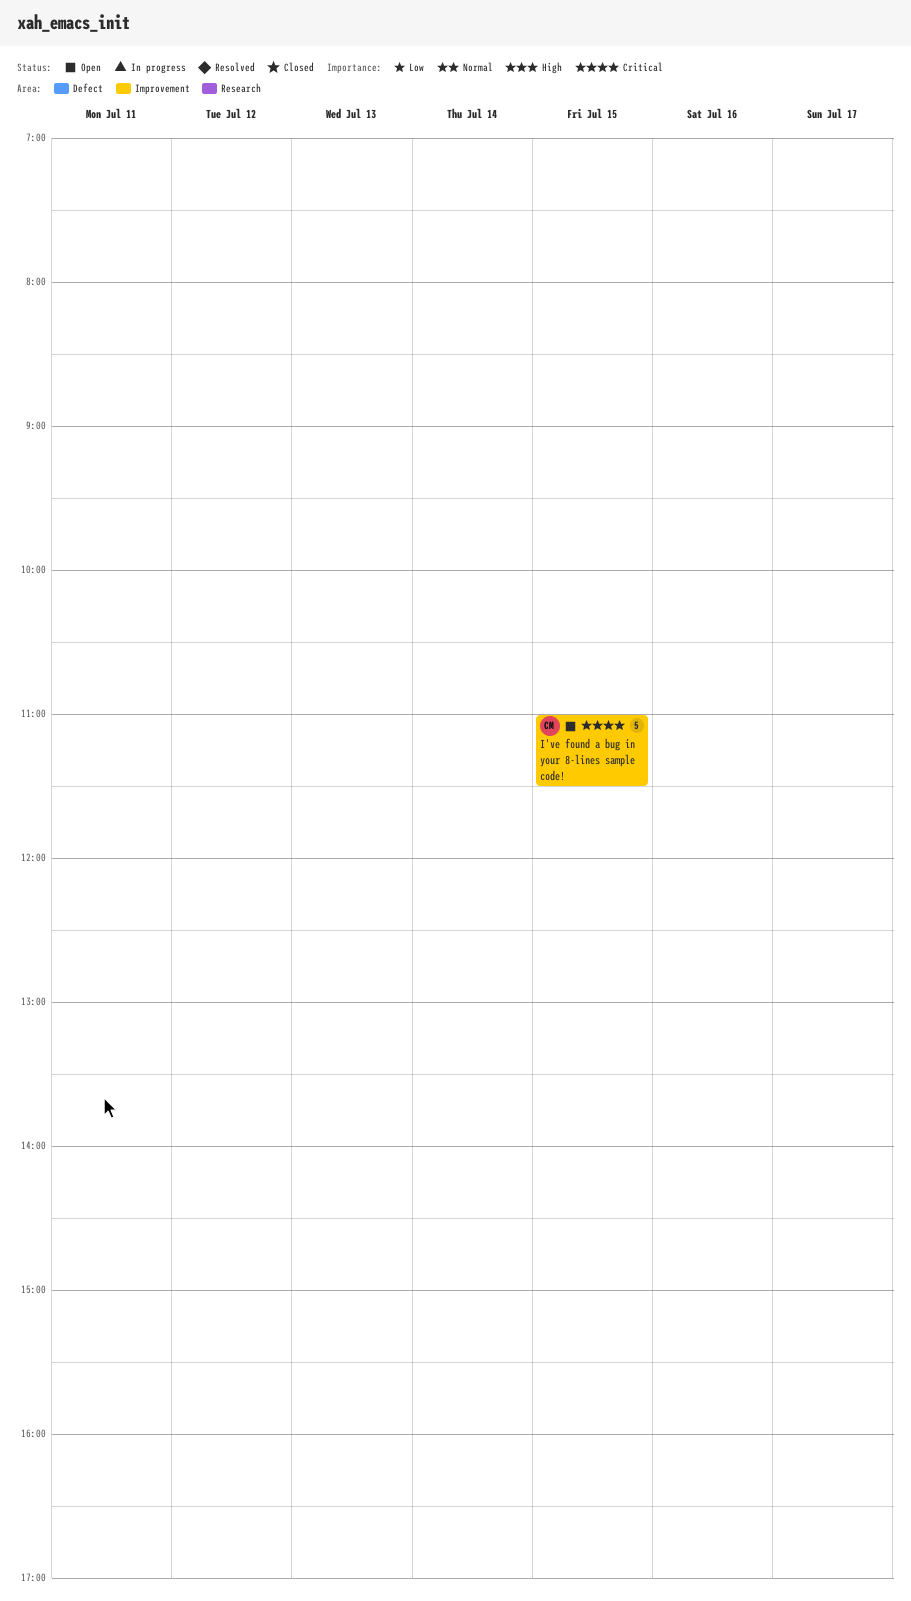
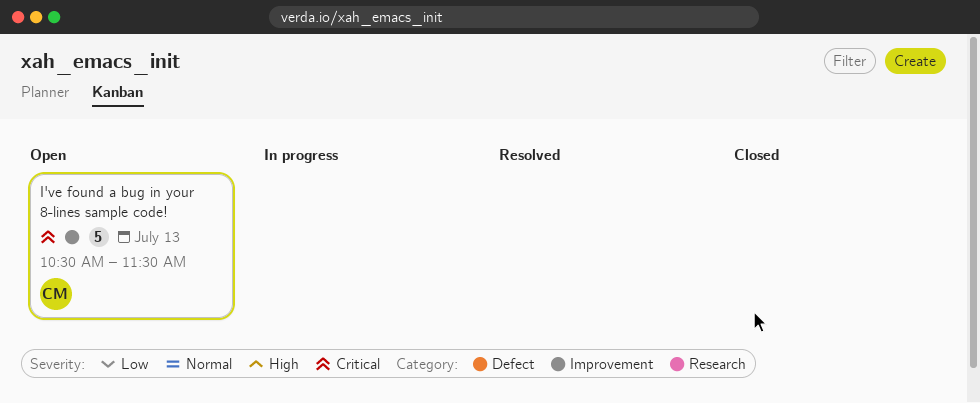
I've found a bug in your 8-lines sample code!, day: Jul 15 -> Jul 13
I've found a bug in your 8-lines sample code!, begins: 11:00 -> 10:30

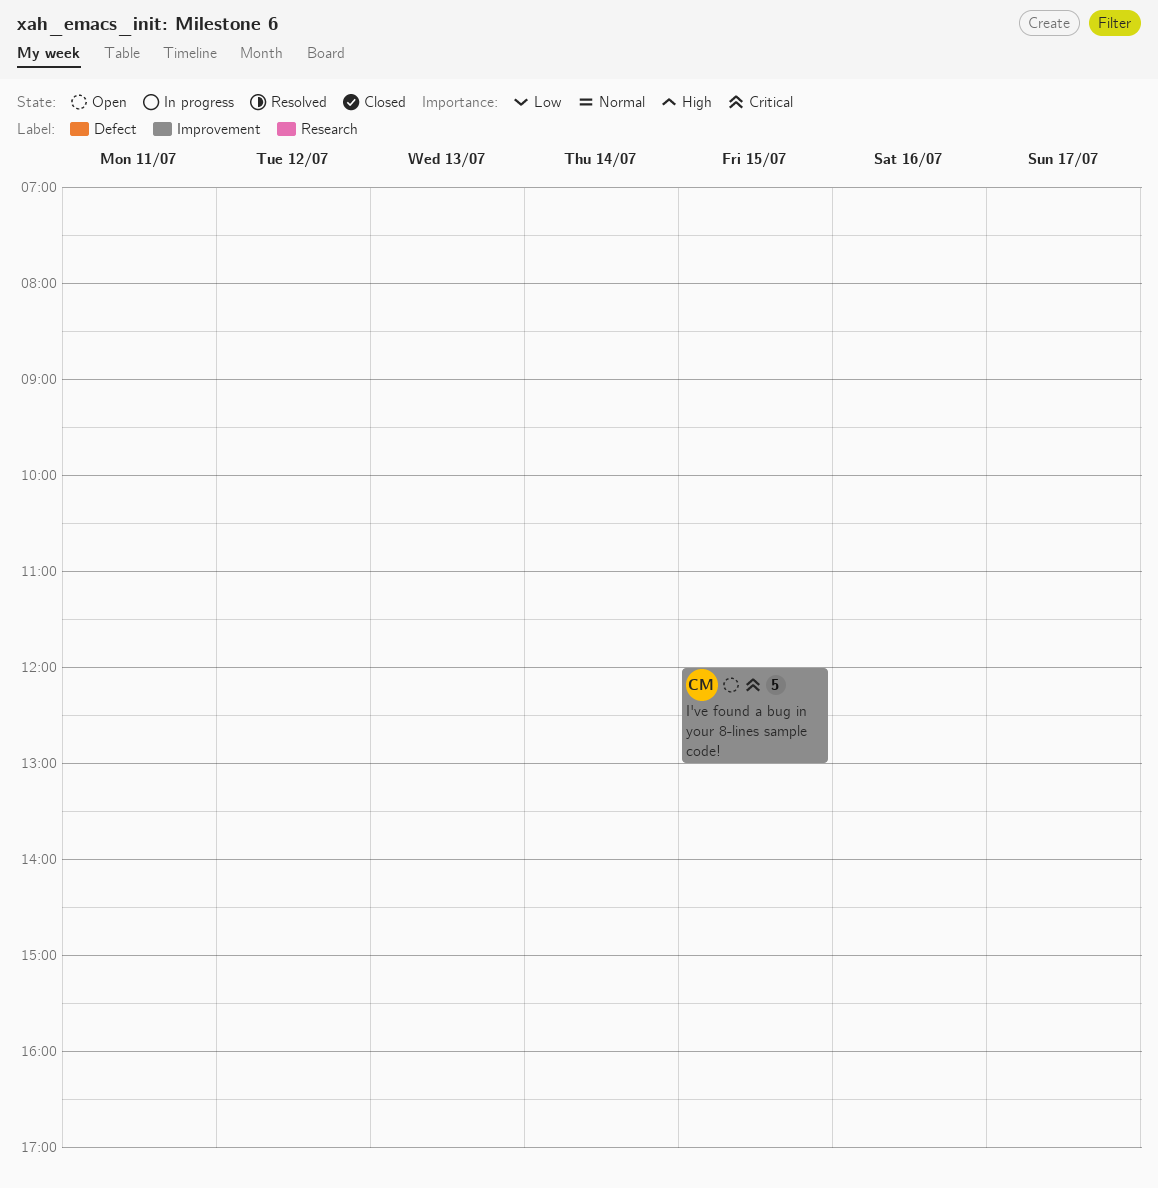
I've found a bug in your 8-lines sample code!, day: Jul 13 -> Jul 15
I've found a bug in your 8-lines sample code!, begins: 10:30 -> 12:00
I've found a bug in your 8-lines sample code!, ends: 11:30 -> 13:00

